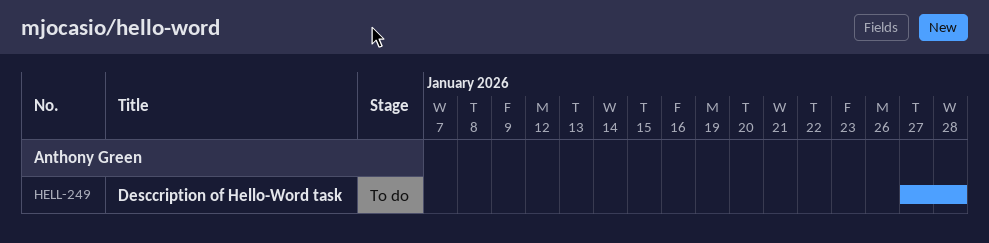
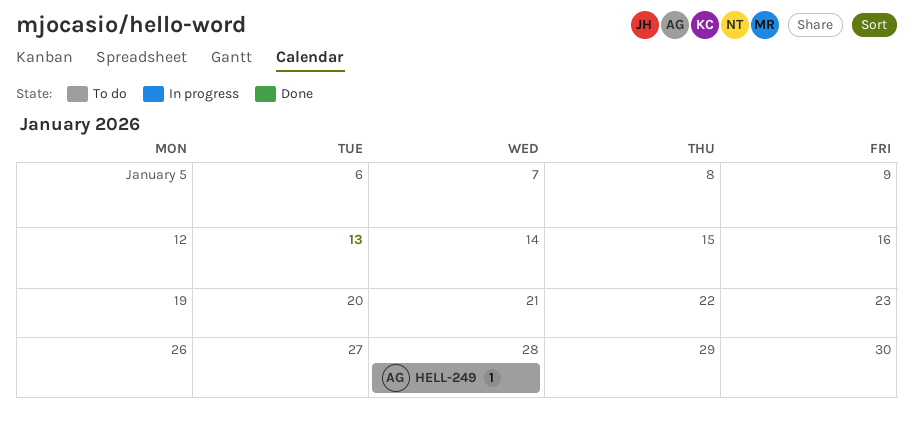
HELL-249, start: Jan 27 -> Jan 28

